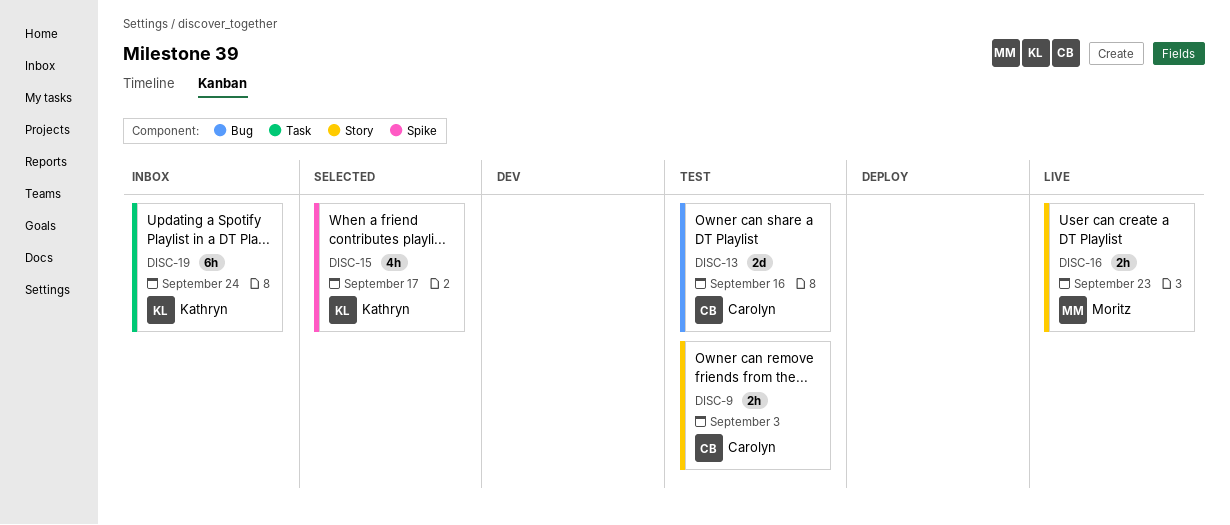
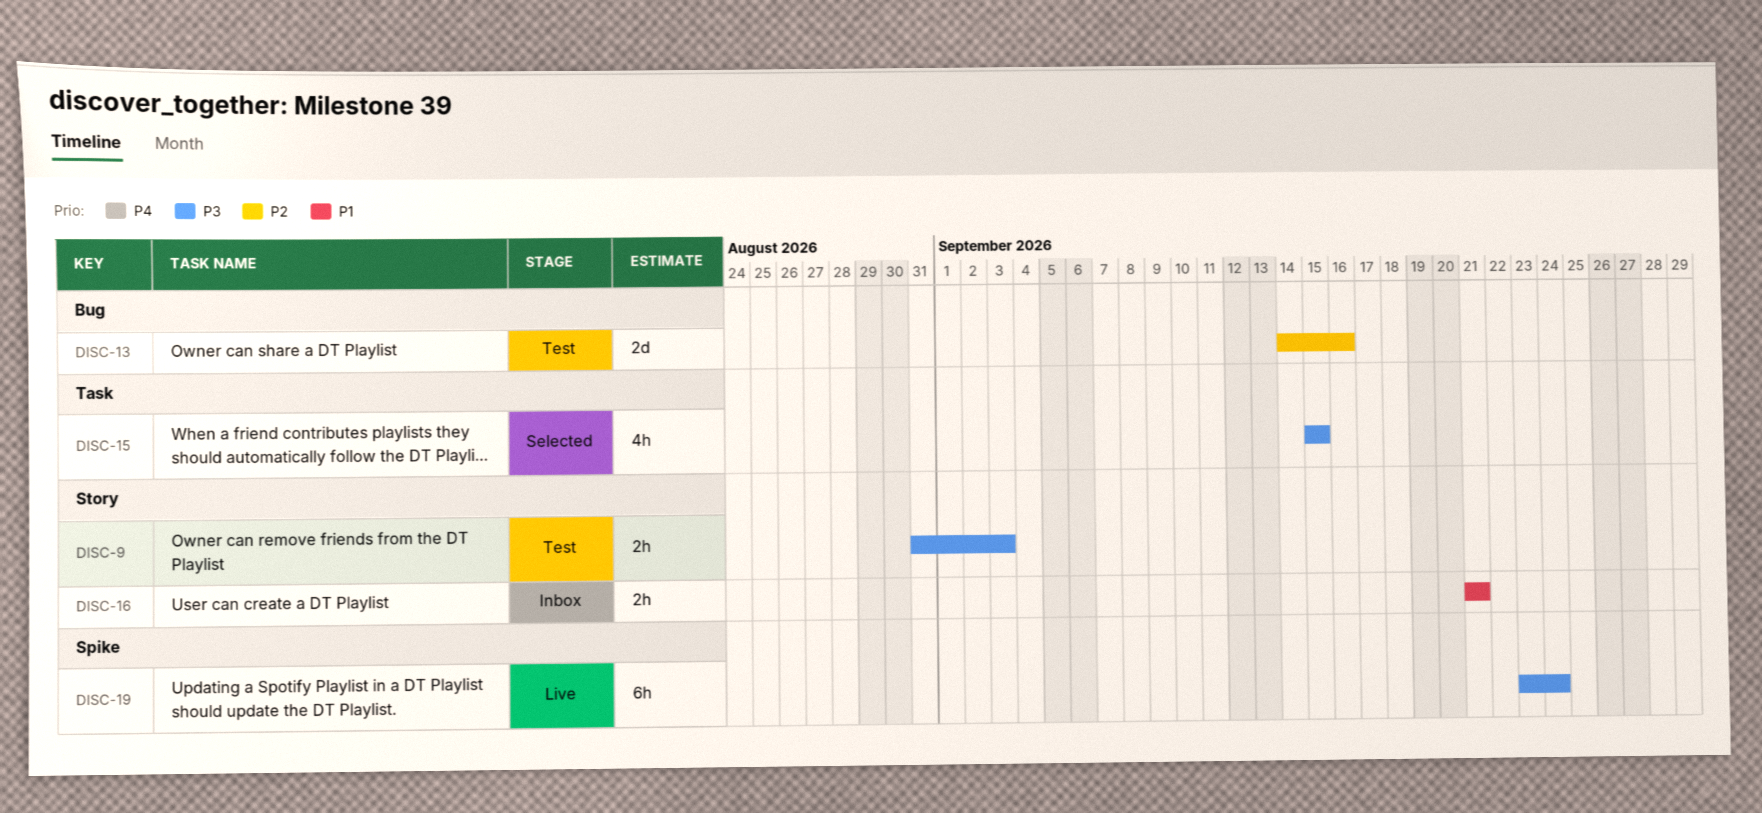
DISC-15, label: Spike -> Task
DISC-15, due: Sep 17 -> Sep 15
DISC-16, status: Live -> Inbox
DISC-16, due: Sep 23 -> Sep 21
DISC-19, status: Inbox -> Live
DISC-19, label: Task -> Spike

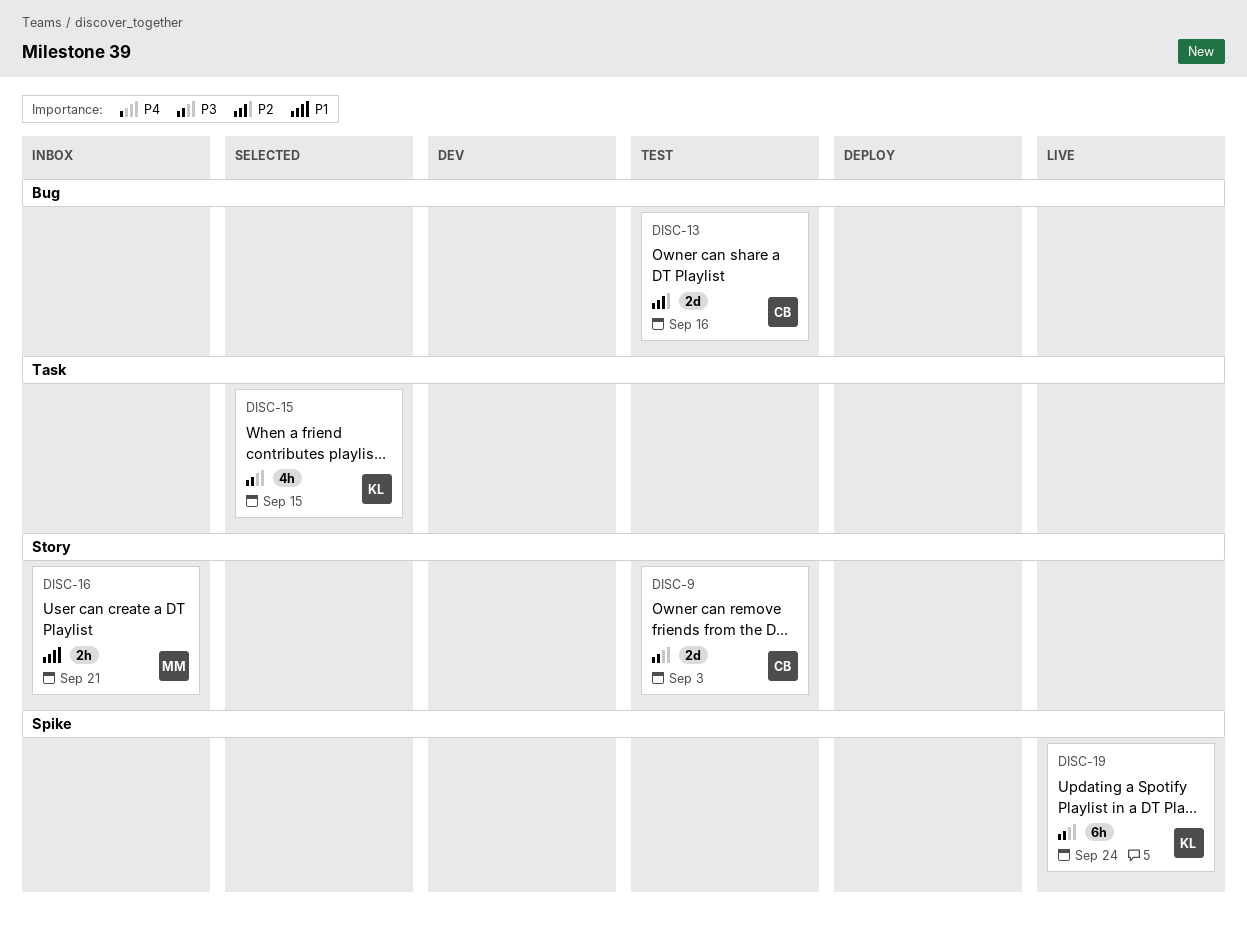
DISC-9, estimate: 2h -> 2d

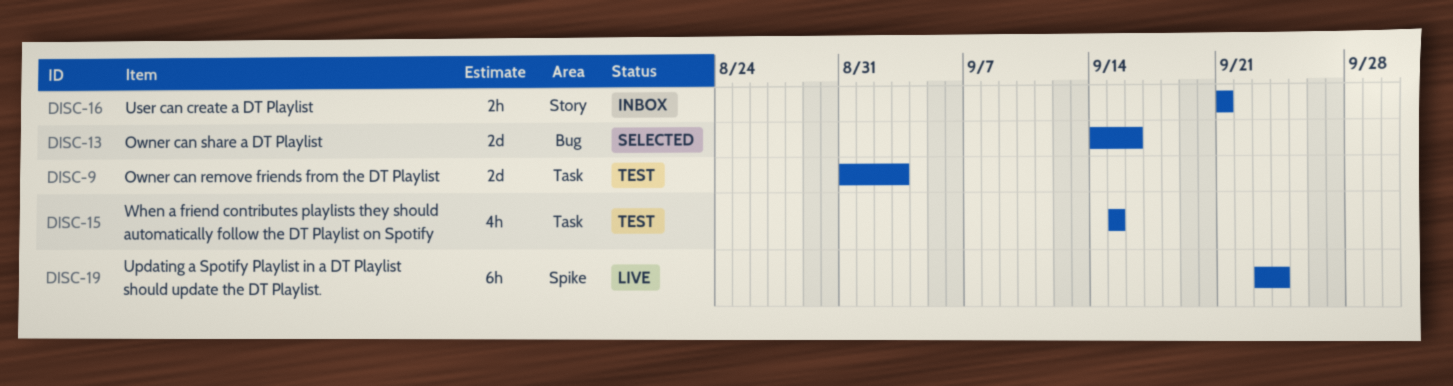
DISC-9, label: Story -> Task
DISC-13, status: Test -> Selected
DISC-15, status: Selected -> Test

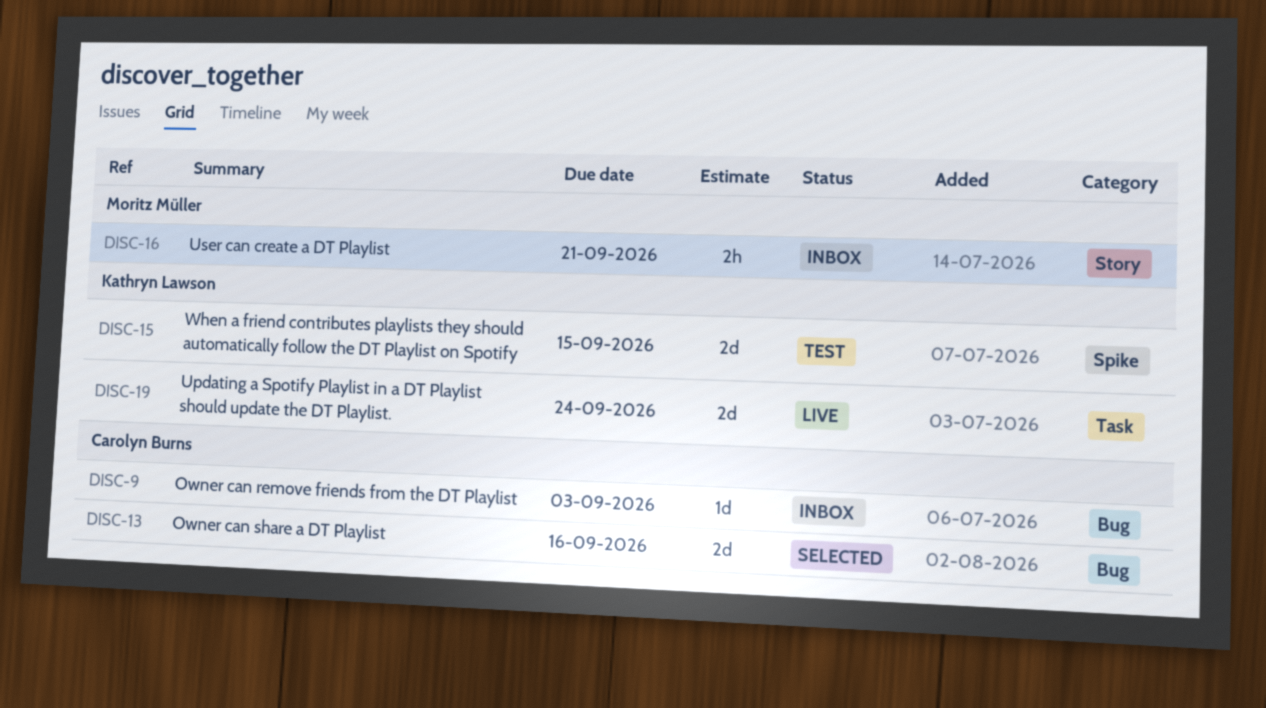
DISC-9, status: Test -> Inbox
DISC-9, label: Task -> Bug
DISC-9, estimate: 2d -> 1d
DISC-15, label: Task -> Spike
DISC-15, estimate: 4h -> 2d
DISC-19, label: Spike -> Task
DISC-19, estimate: 6h -> 2d

